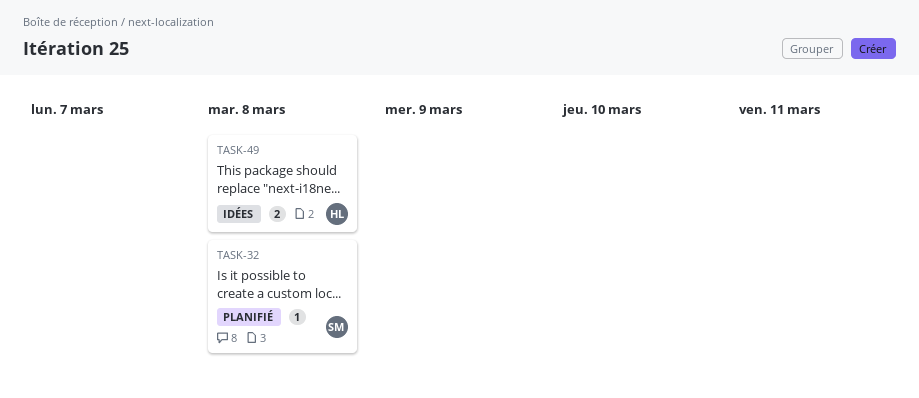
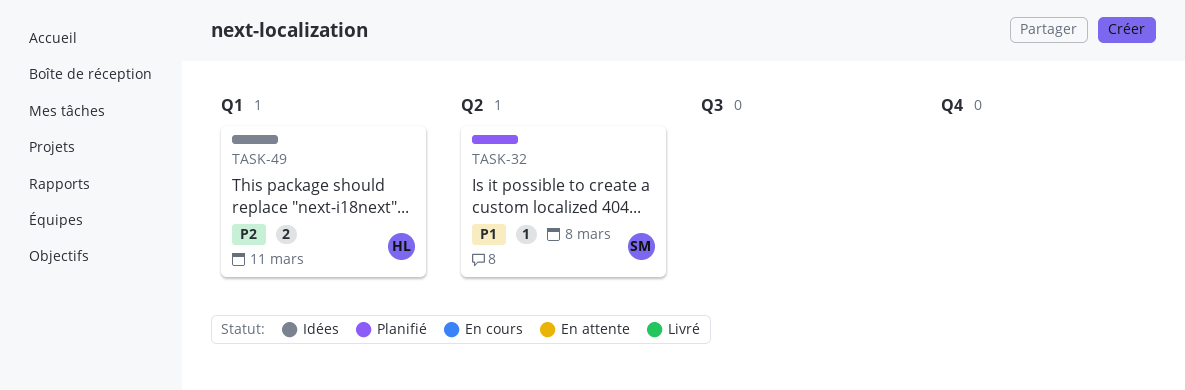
TASK-49, due: Mar 8 -> Mar 11

